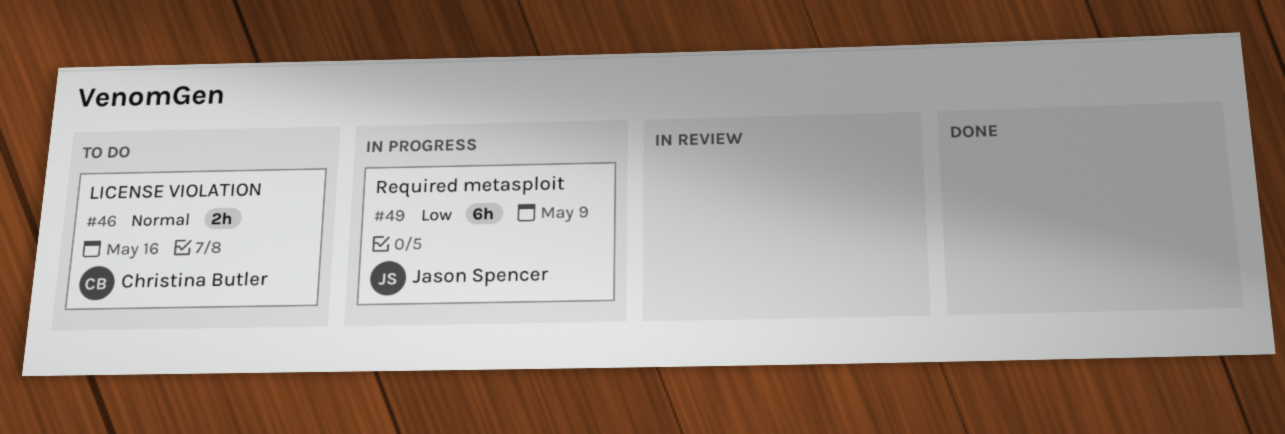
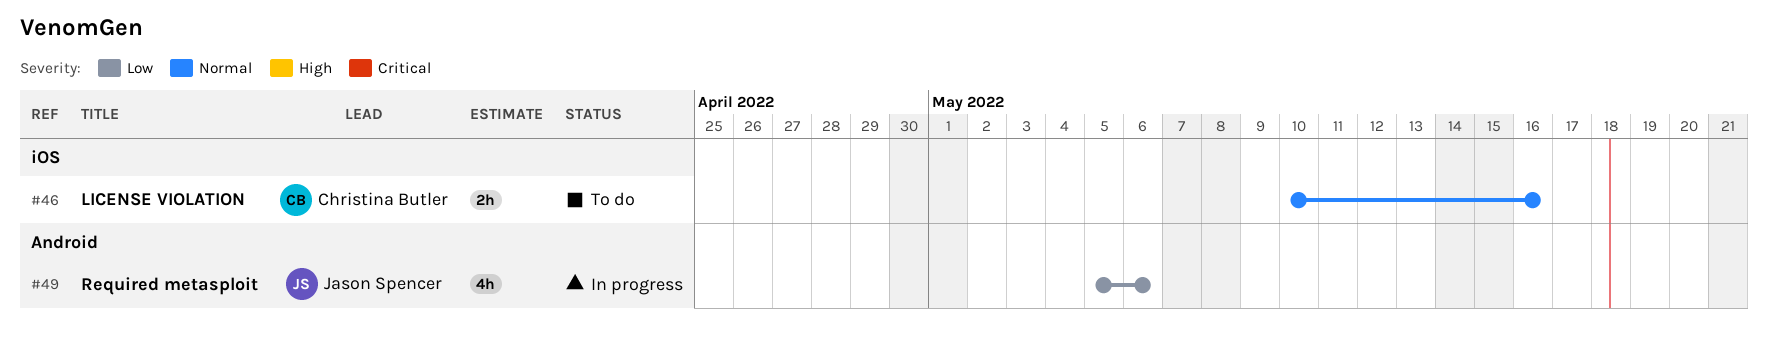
#49, estimate: 6h -> 4h
#49, due: May 9 -> May 6

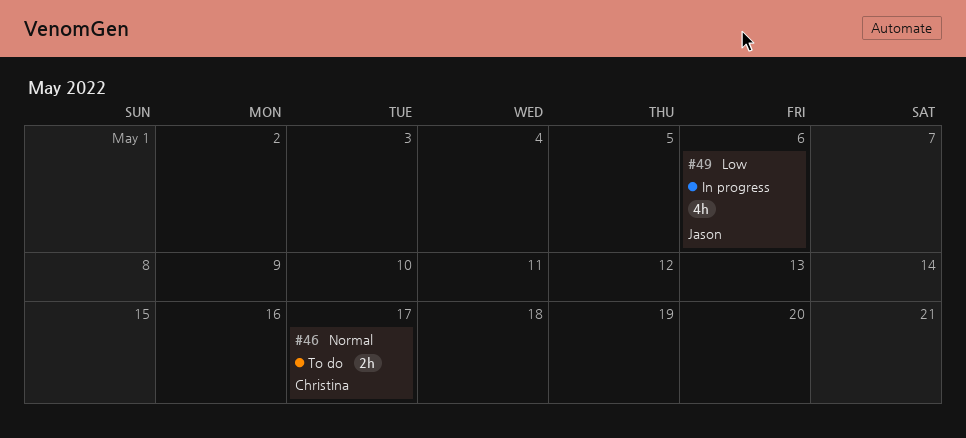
#46, due: May 16 -> May 17

